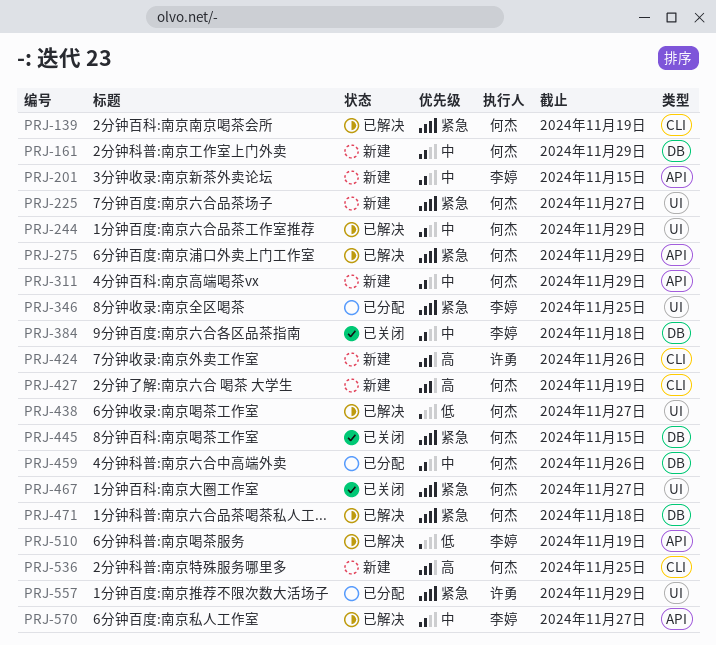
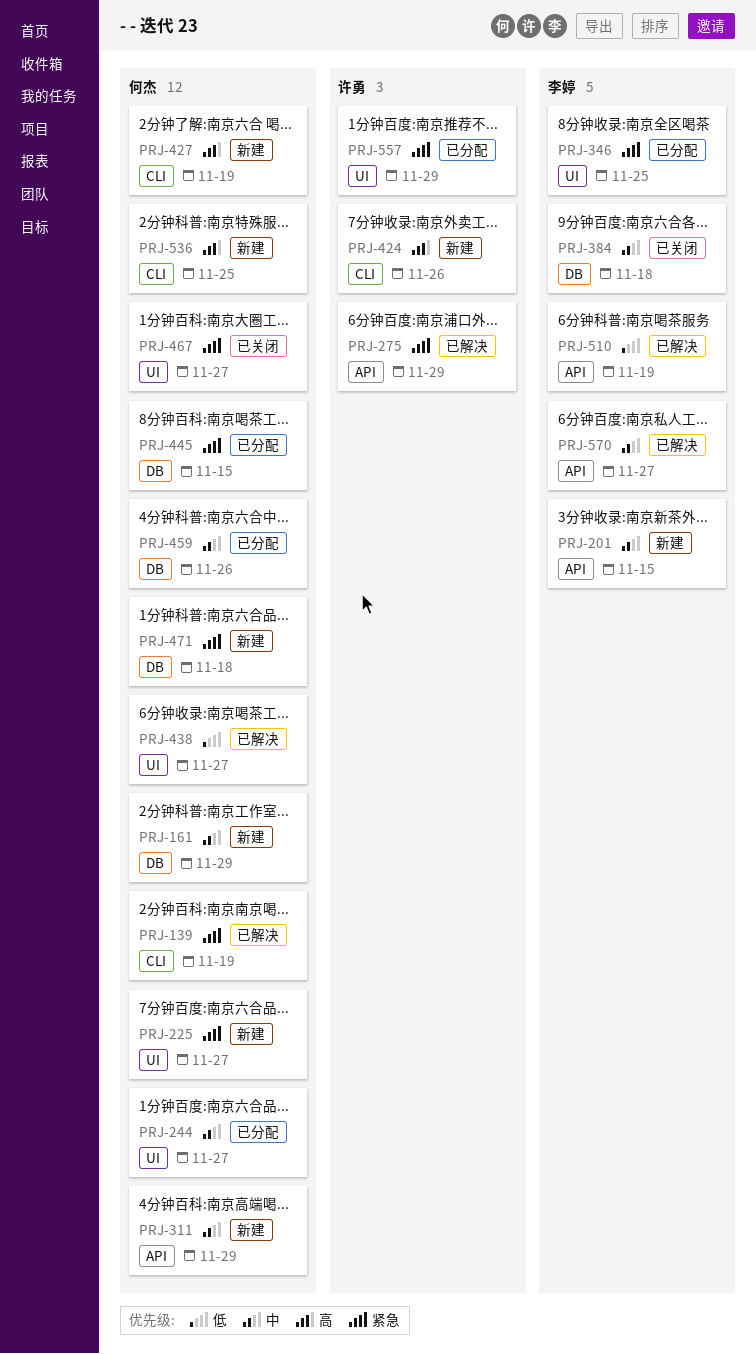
PRJ-244, status: 已解决 -> 已分配
PRJ-244, due: Nov 29 -> Nov 27
PRJ-275, owner: 何杰 -> 许勇
PRJ-445, status: 已关闭 -> 已分配
PRJ-471, status: 已解决 -> 新建

